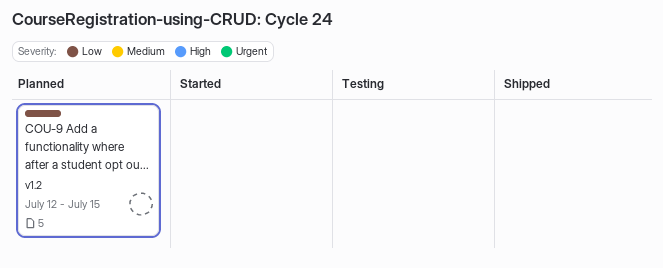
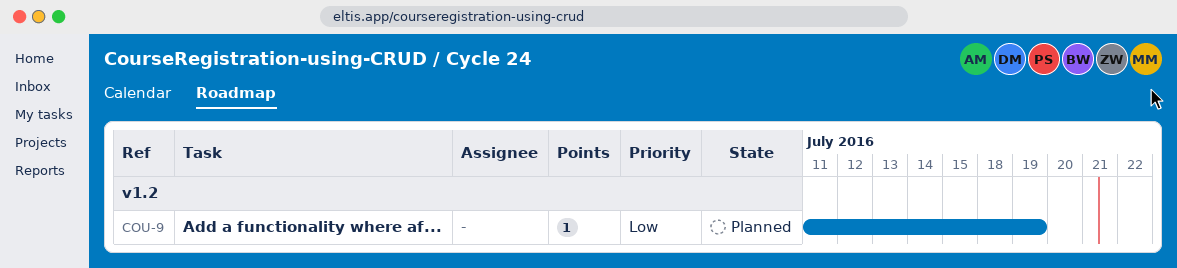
COU-9, start: Jul 12 -> Jul 11
COU-9, due: Jul 15 -> Jul 19

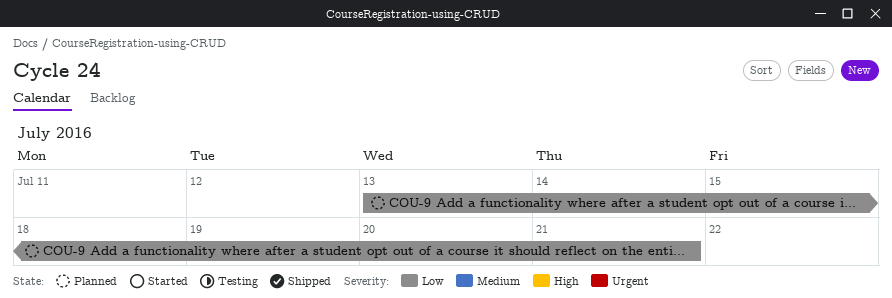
COU-9, start: Jul 11 -> Jul 13
COU-9, due: Jul 19 -> Jul 21

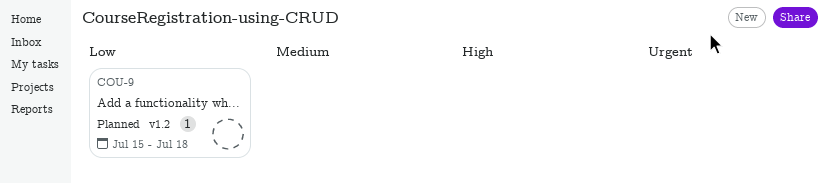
COU-9, start: Jul 13 -> Jul 15
COU-9, due: Jul 21 -> Jul 18

